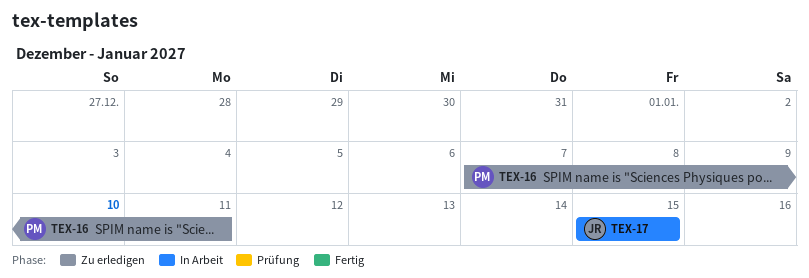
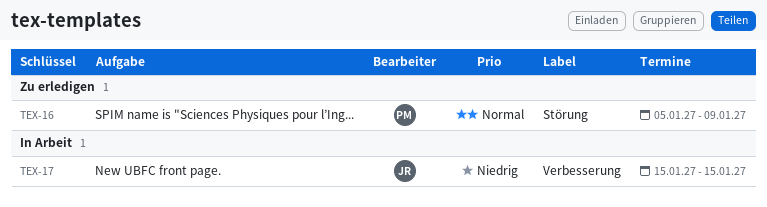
TEX-16, start: Jan 7 -> Jan 5
TEX-16, due: Jan 11 -> Jan 9

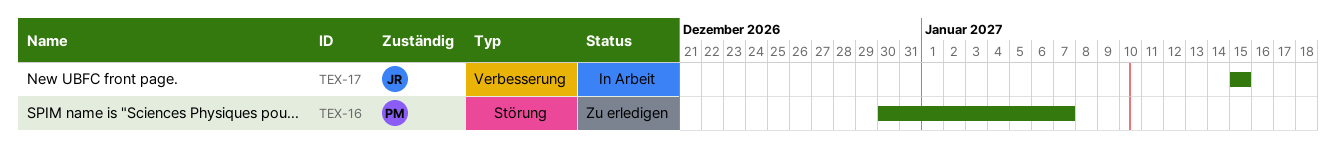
TEX-16, start: Jan 5 -> Dec 30
TEX-16, due: Jan 9 -> Jan 7

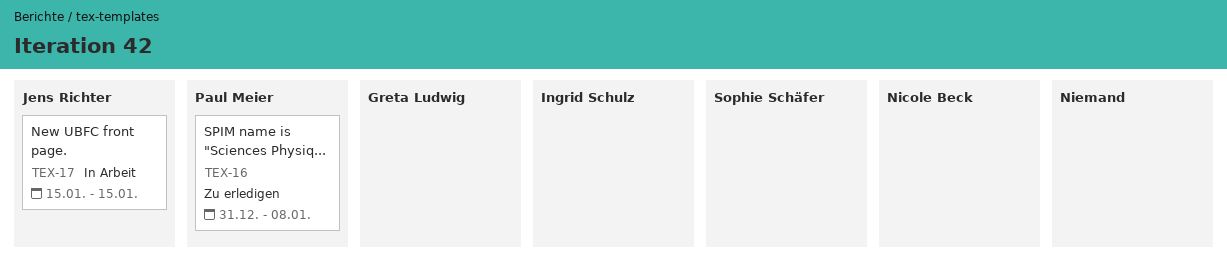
TEX-16, start: Dec 30 -> Dec 31
TEX-16, due: Jan 7 -> Jan 8

